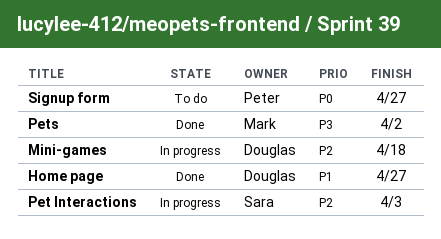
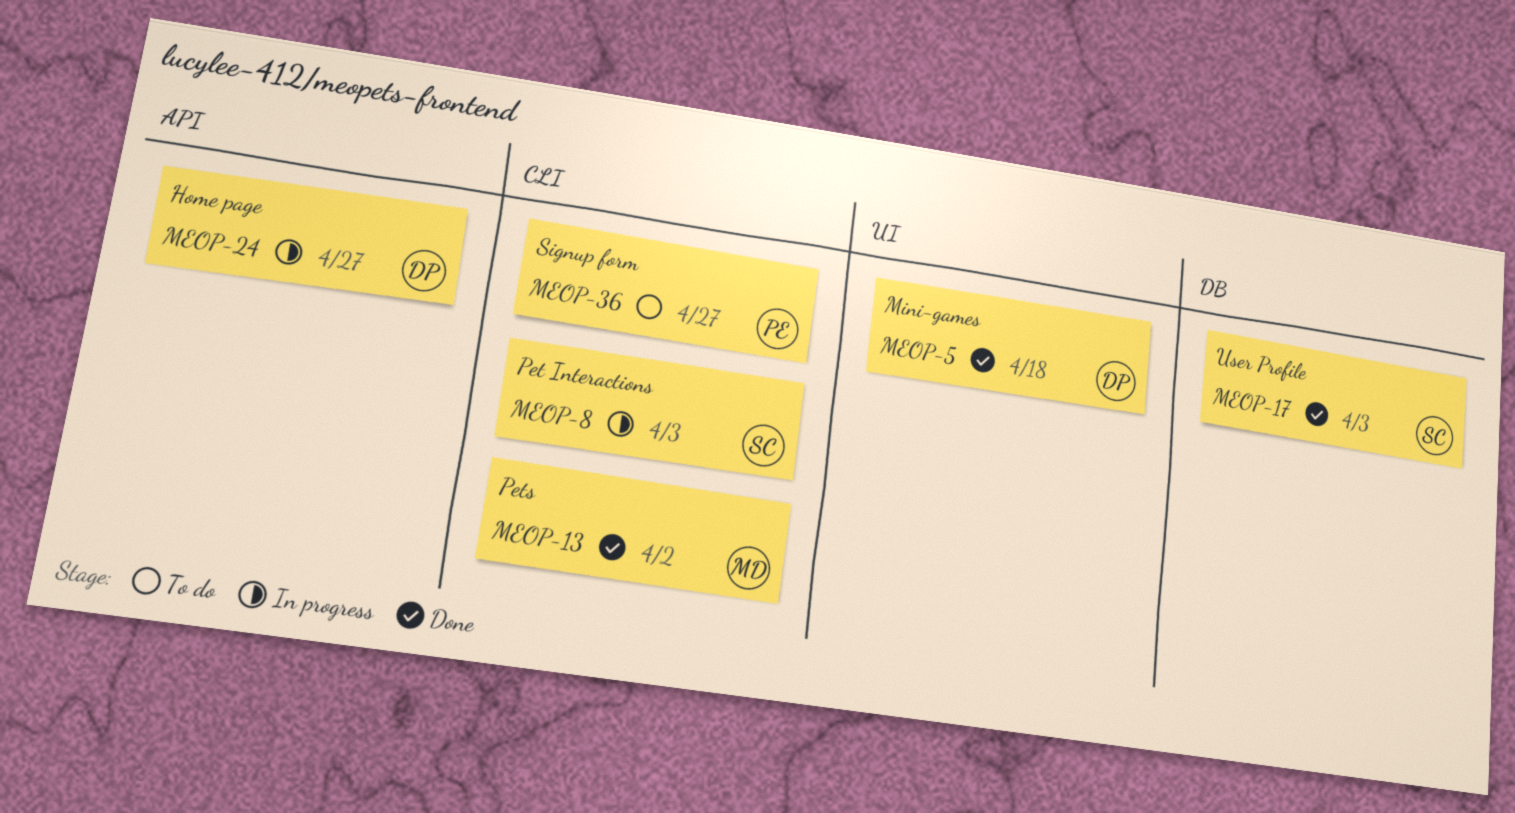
Home page, status: Done -> In progress
Mini-games, status: In progress -> Done
User Profile: none -> present

